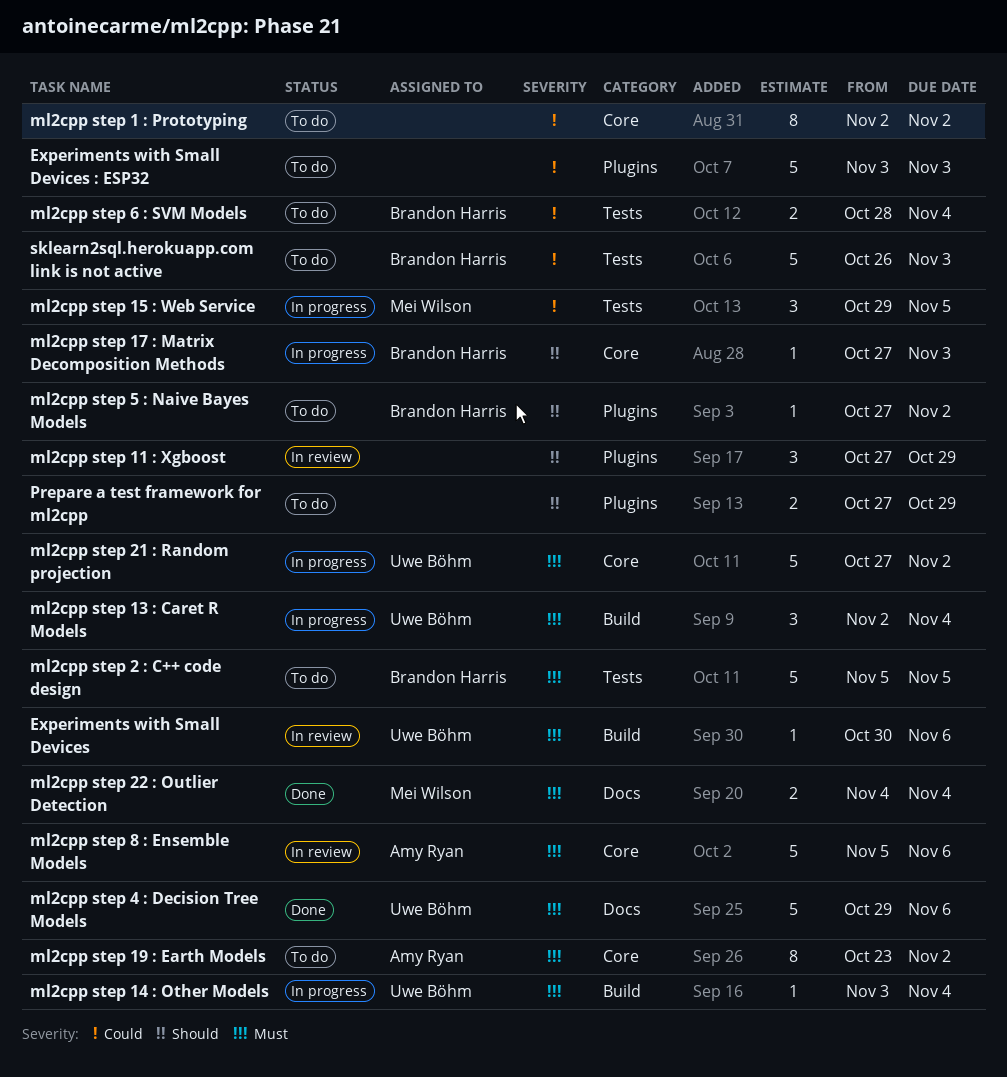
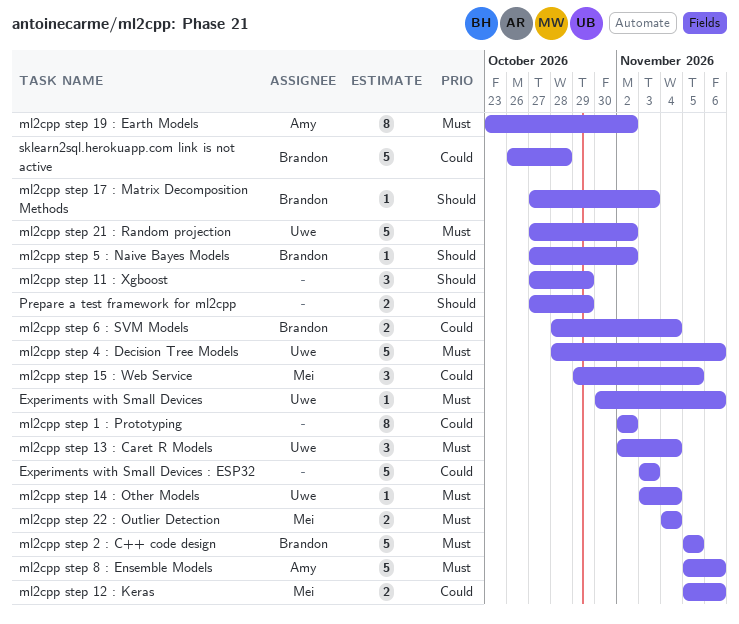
ml2cpp step 12 : Keras: none -> present
ml2cpp step 4 : Decision Tree Models, start: Oct 29 -> Oct 28
sklearn2sql.herokuapp.com link is not active, due: Nov 3 -> Oct 28

